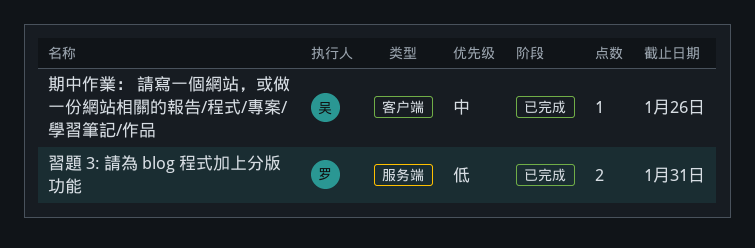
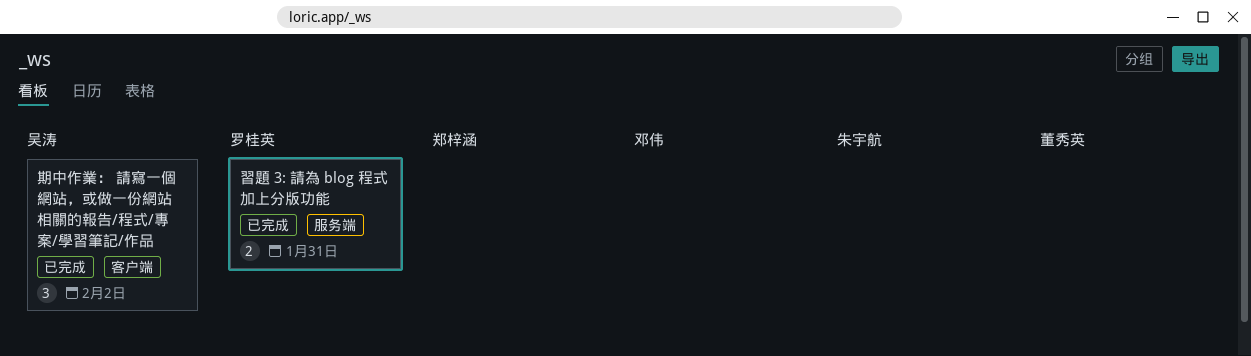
期中作業： 請寫一個網站，或做一份網站相關的報告/程式/專案/學習筆記/作品, estimate: 1 -> 3
期中作業： 請寫一個網站，或做一份網站相關的報告/程式/專案/學習筆記/作品, due: Jan 26 -> Feb 2

